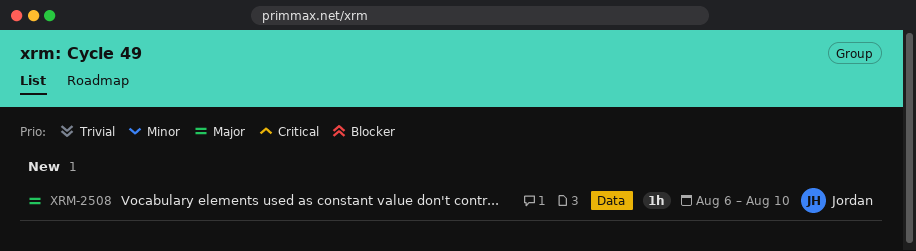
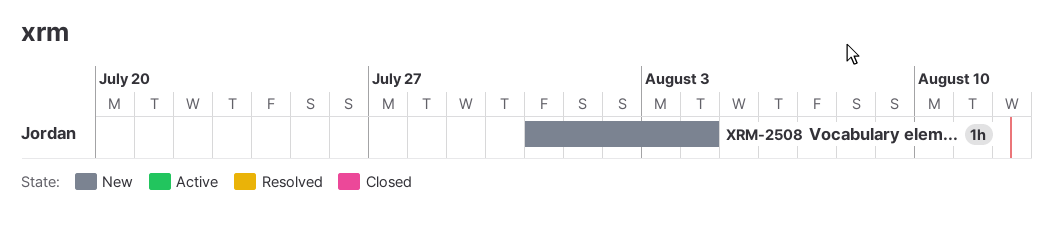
XRM-2508, start: Aug 6 -> Jul 31
XRM-2508, due: Aug 10 -> Aug 4

